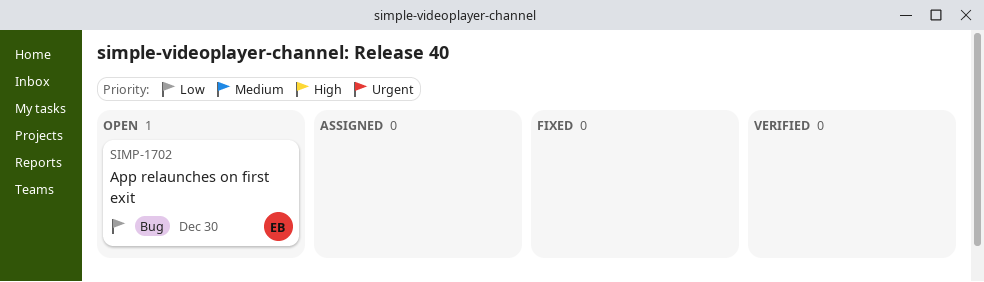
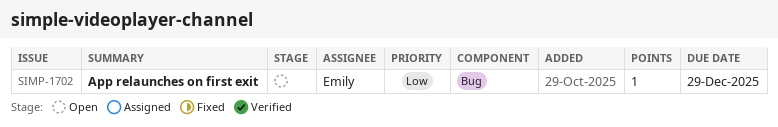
SIMP-1702, due: Dec 30 -> Dec 29

